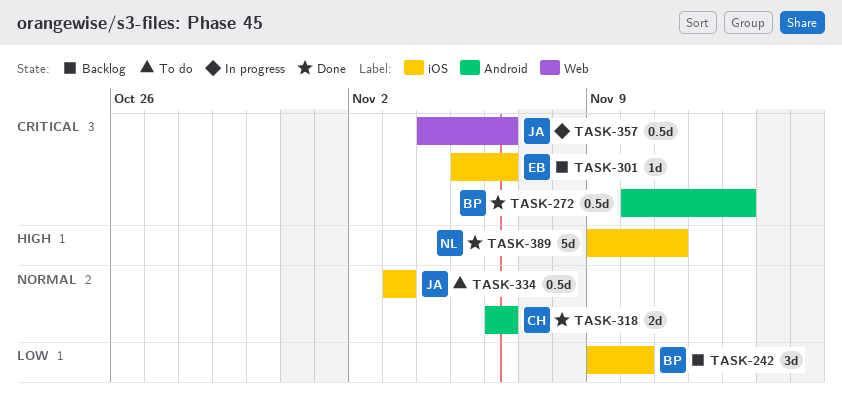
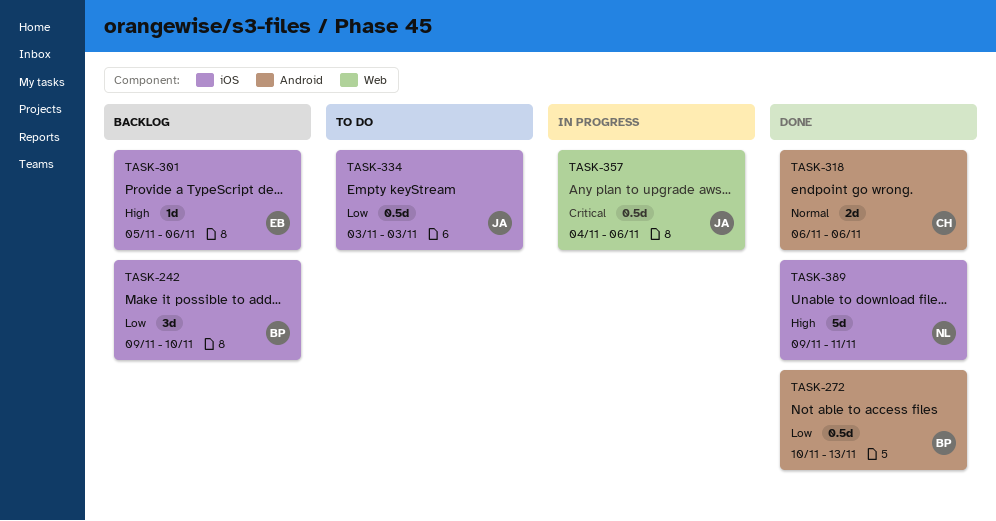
TASK-272, priority: Critical -> Low
TASK-301, priority: Critical -> High
TASK-334, priority: Normal -> Low

